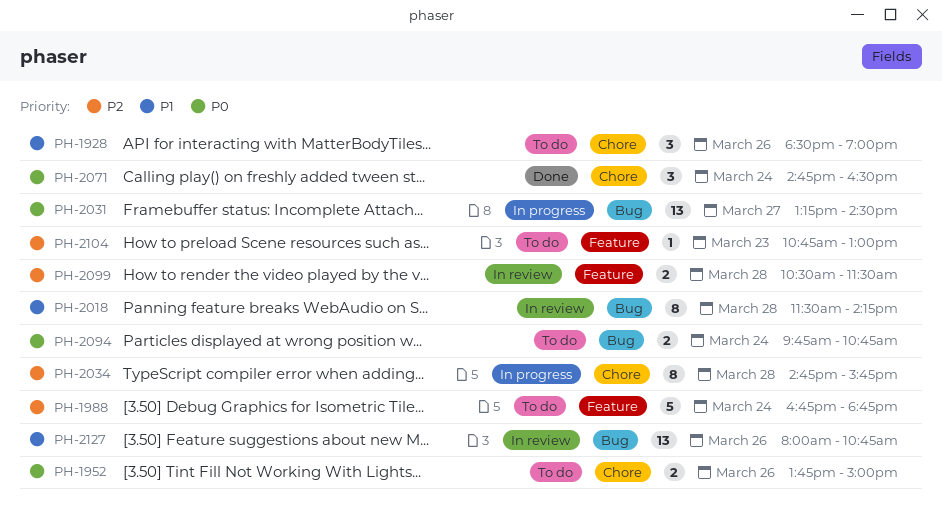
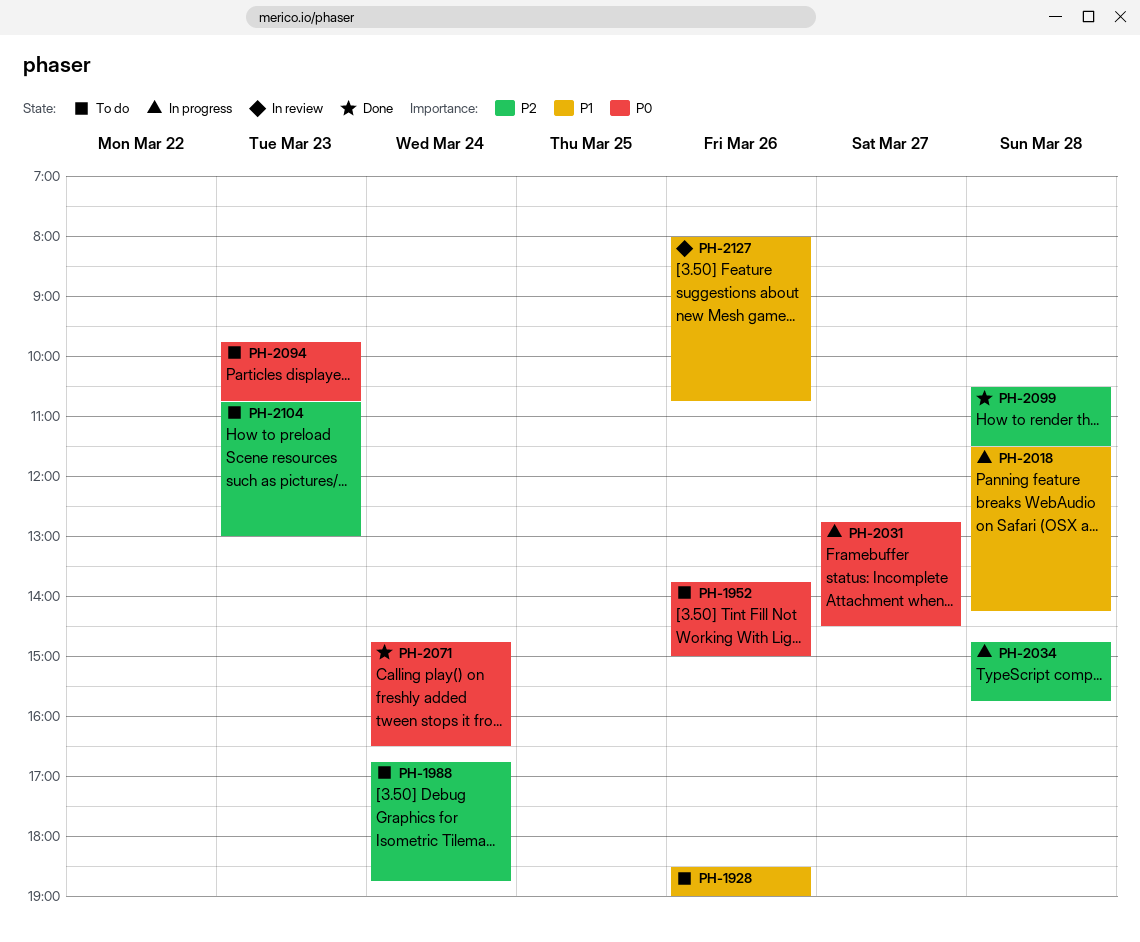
PH-2018, status: In review -> In progress
PH-2031, begins: 13:15 -> 12:45
PH-2094, day: Mar 24 -> Mar 23
PH-2099, status: In review -> Done

